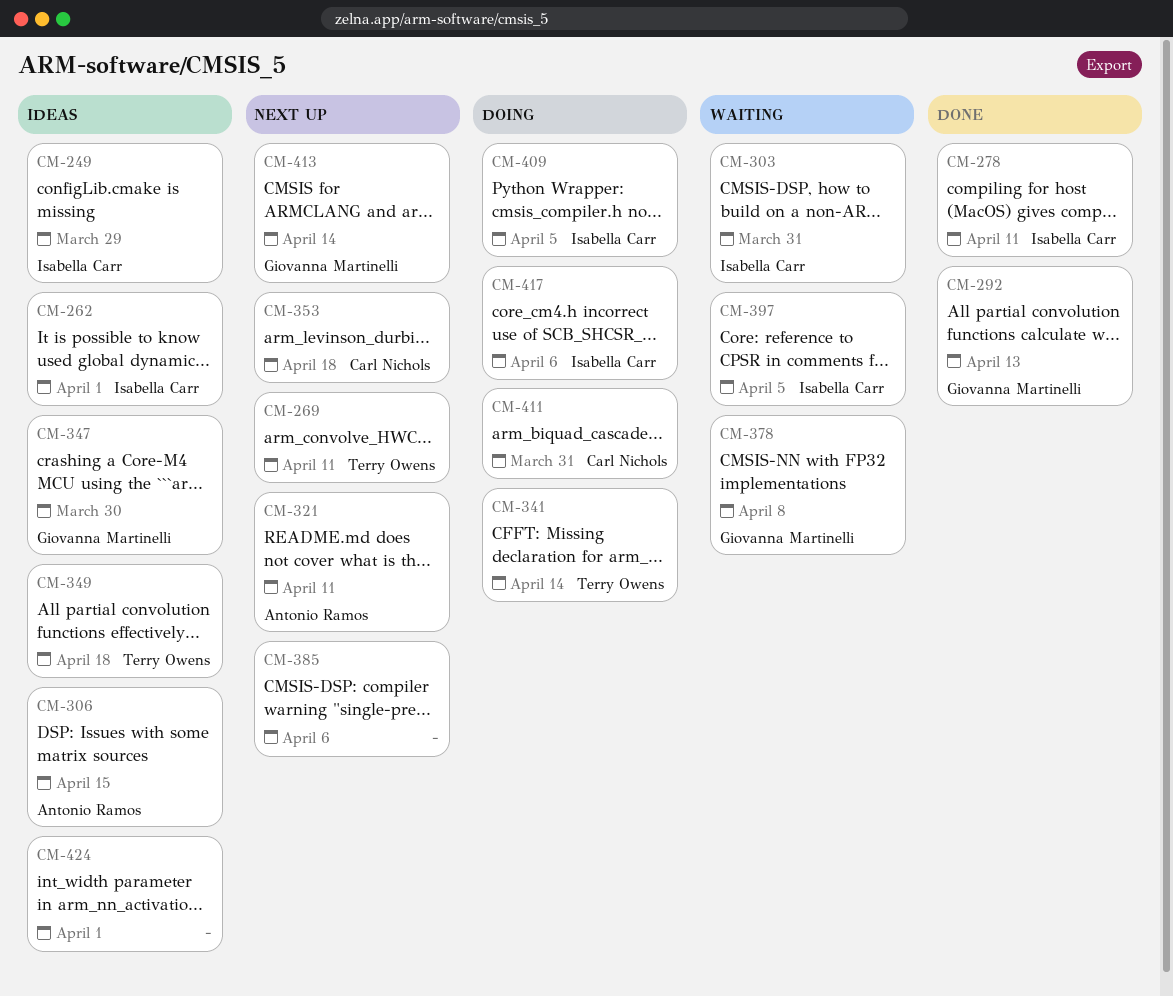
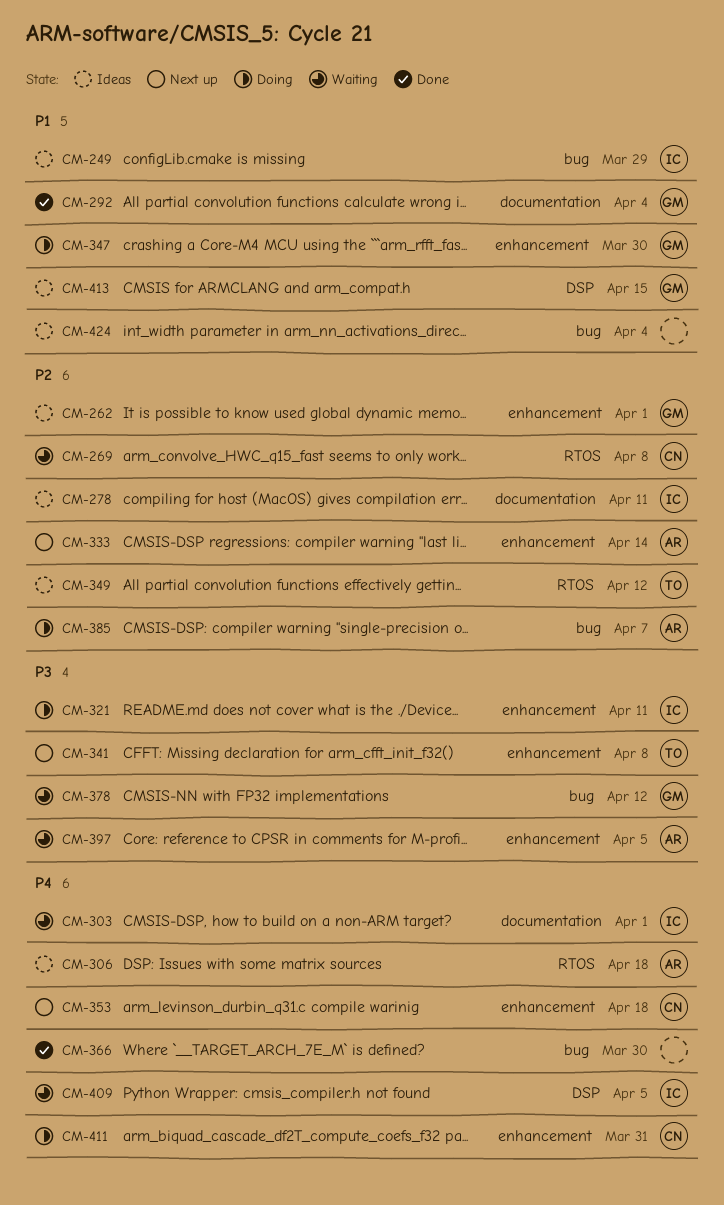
CM-262, owner: Isabella Carr -> Giovanna Martinelli
CM-269, status: Next up -> Waiting
CM-269, owner: Terry Owens -> Carl Nichols
CM-269, due: Apr 11 -> Apr 8
CM-278, status: Done -> Ideas
CM-292, due: Apr 13 -> Apr 4
CM-303, due: Mar 31 -> Apr 1
CM-306, due: Apr 15 -> Apr 18
CM-321, status: Next up -> Doing
CM-321, owner: Antonio Ramos -> Isabella Carr
CM-333: none -> present
CM-341, status: Doing -> Next up
CM-341, due: Apr 14 -> Apr 8
CM-347, status: Ideas -> Doing
CM-349, due: Apr 18 -> Apr 12
CM-366: none -> present
CM-378, due: Apr 8 -> Apr 12
CM-385, status: Next up -> Doing
CM-385, owner: none -> Antonio Ramos
CM-385, due: Apr 6 -> Apr 7
CM-397, owner: Isabella Carr -> Antonio Ramos
CM-409, status: Doing -> Waiting
CM-413, status: Next up -> Ideas
CM-413, due: Apr 14 -> Apr 15
CM-417: present -> none
CM-424, due: Apr 1 -> Apr 4

